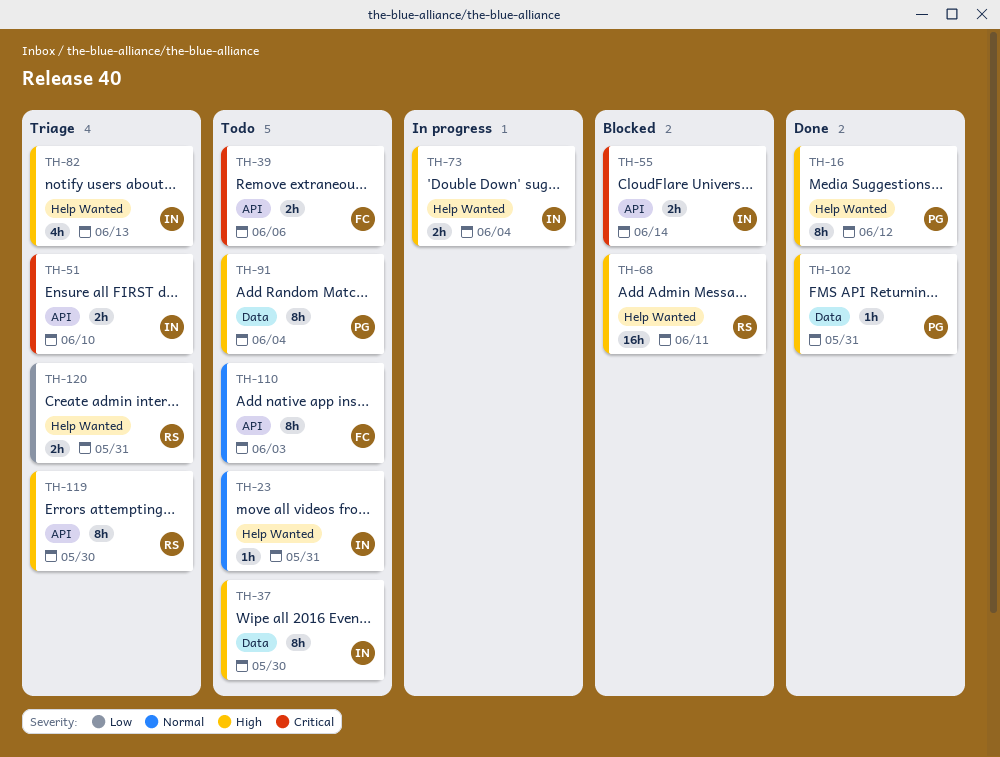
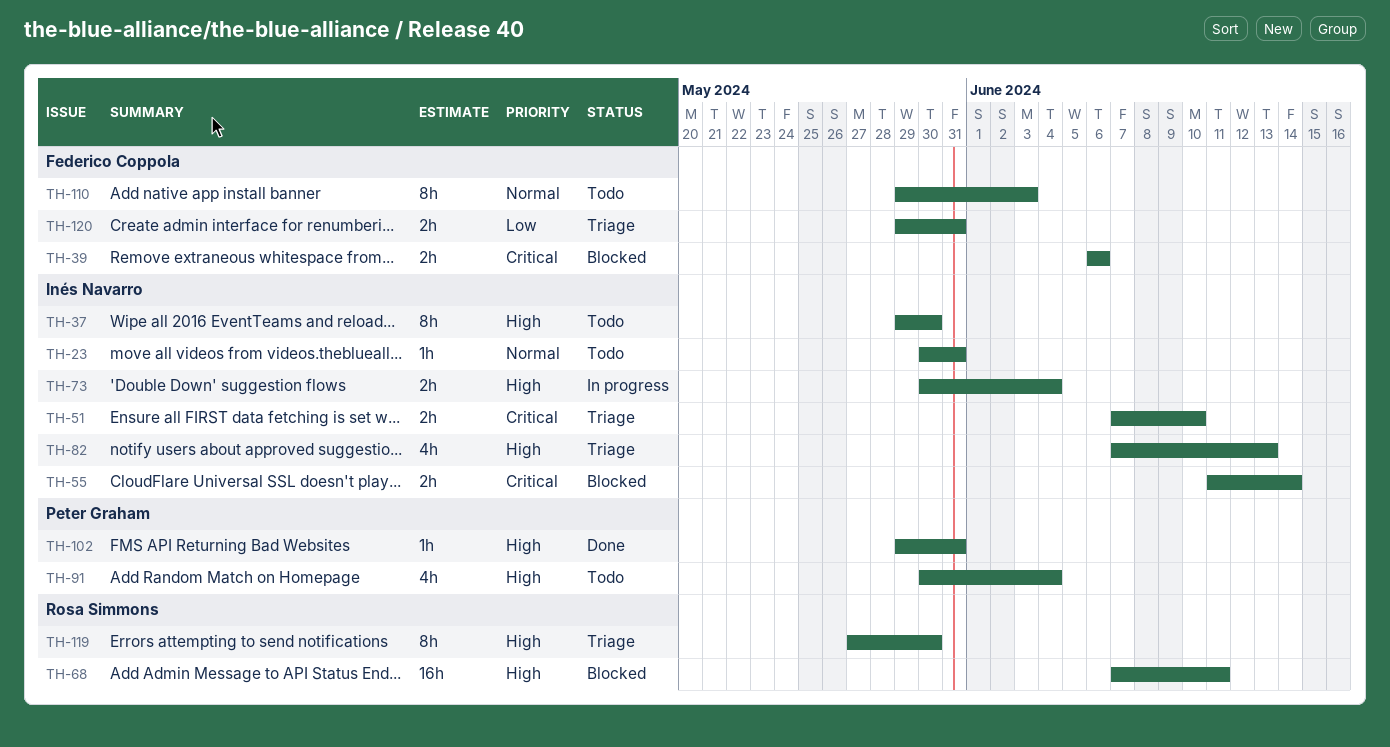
TH-16: present -> none
TH-39, status: Todo -> Blocked
TH-91, estimate: 8h -> 4h
TH-120, owner: Rosa Simmons -> Federico Coppola

